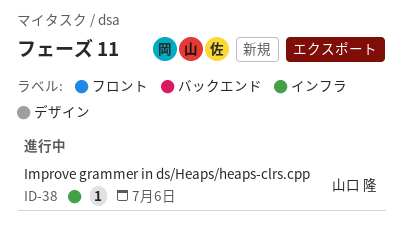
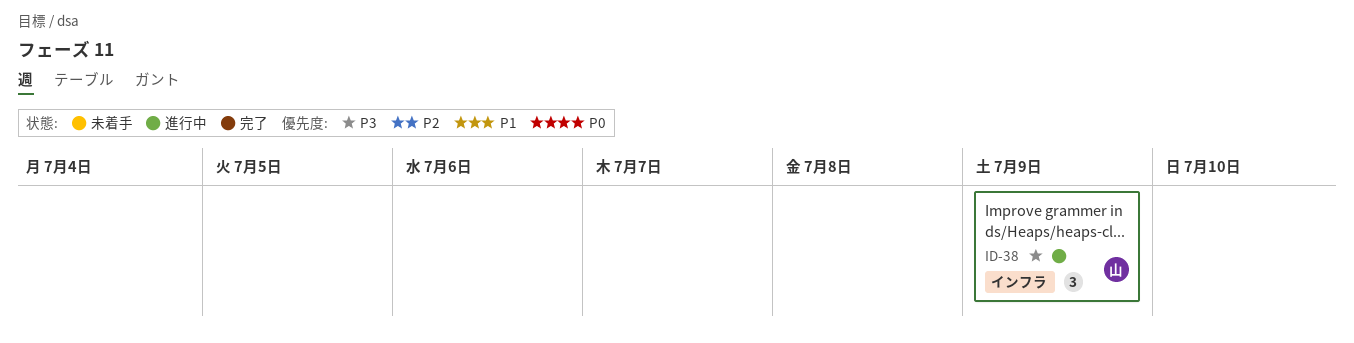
ID-38, estimate: 1 -> 3
ID-38, due: Jul 6 -> Jul 9

